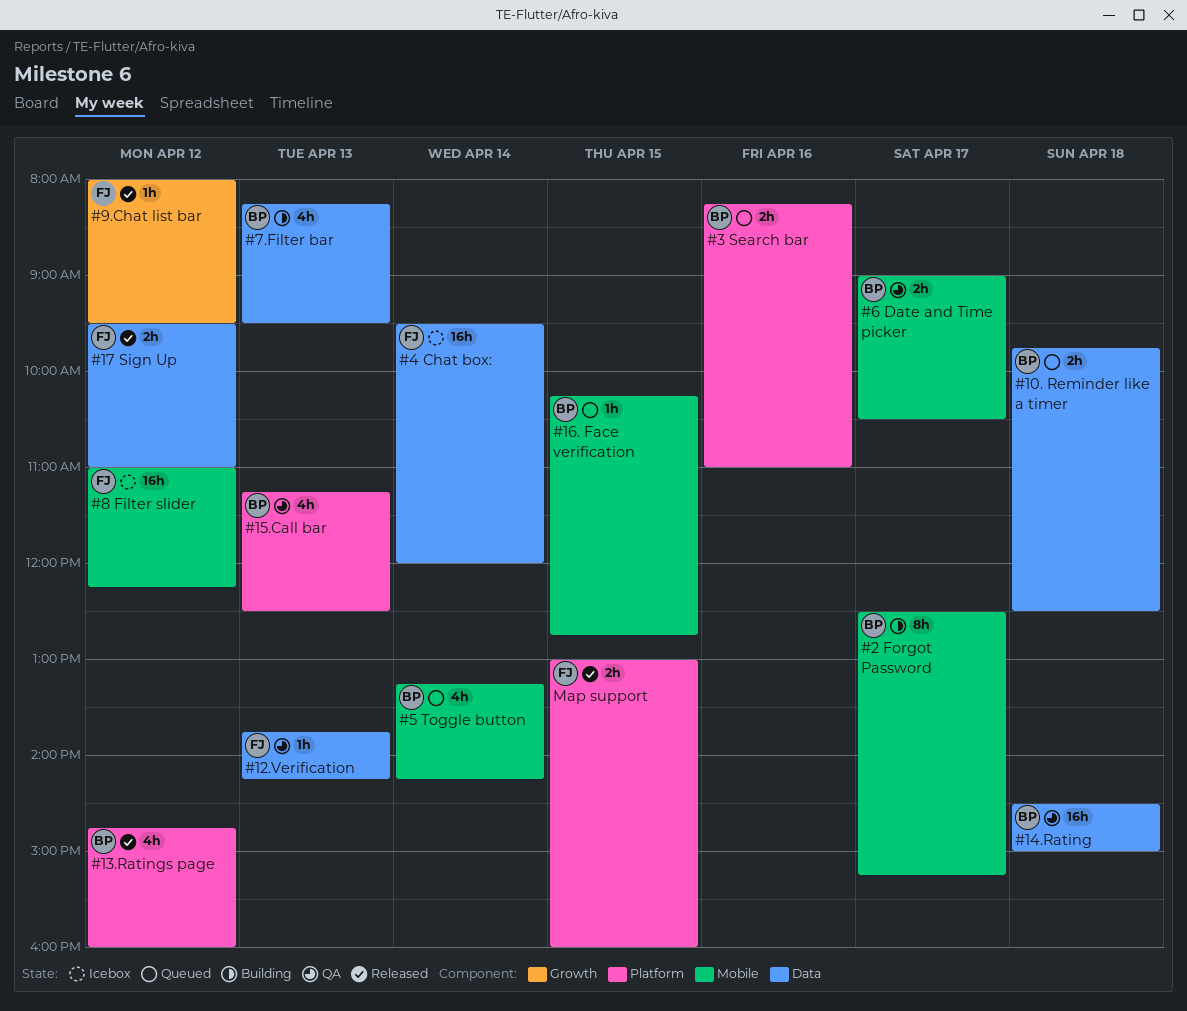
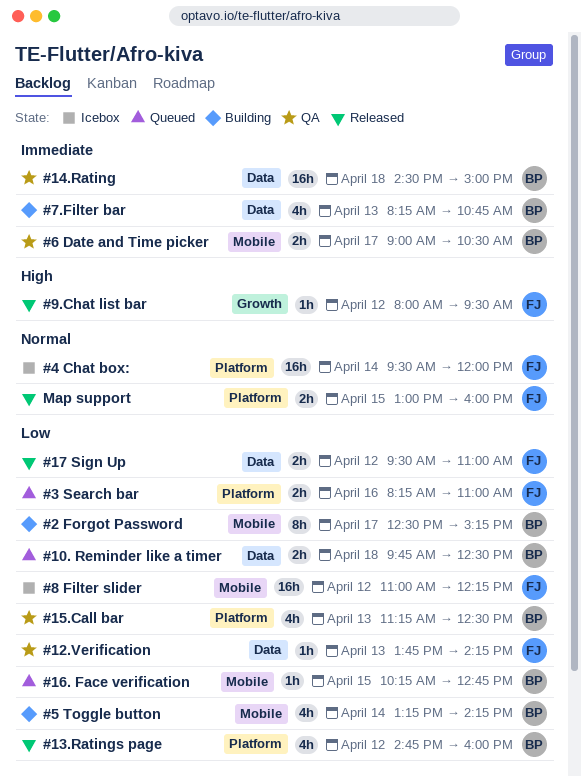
#3 Search bar, owner: BP -> FJ
#4 Chat box:, label: Data -> Platform
#5 Toggle button, status: Queued -> Building
#7.Filter bar, ends: 09:30 -> 10:45

